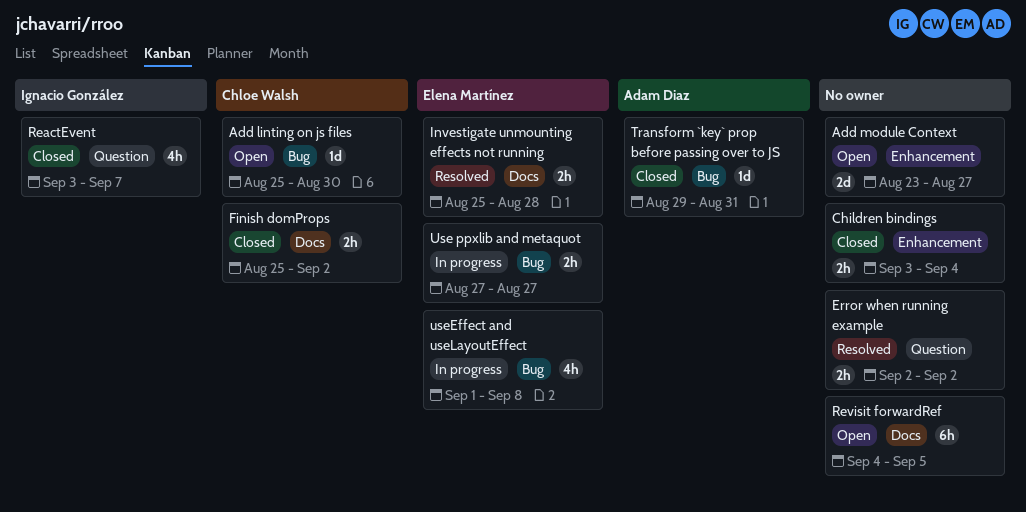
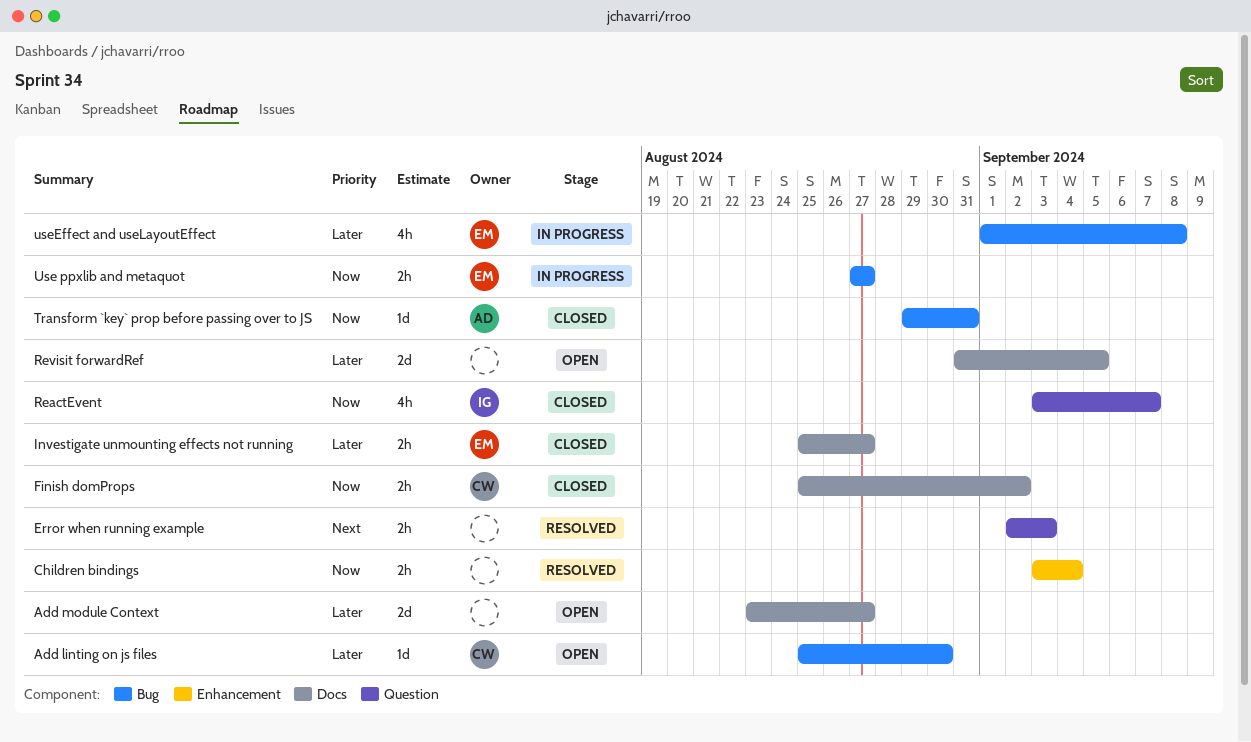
Add module Context, label: Enhancement -> Docs
Children bindings, status: Closed -> Resolved
Error when running example, due: Sep 2 -> Sep 3
Investigate unmounting effects not running, status: Resolved -> Closed
Investigate unmounting effects not running, due: Aug 28 -> Aug 27
Revisit forwardRef, estimate: 6h -> 2d
Revisit forwardRef, start: Sep 4 -> Aug 31

